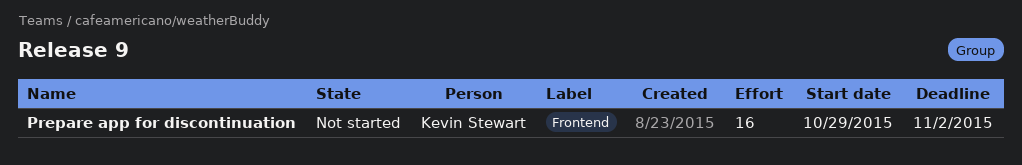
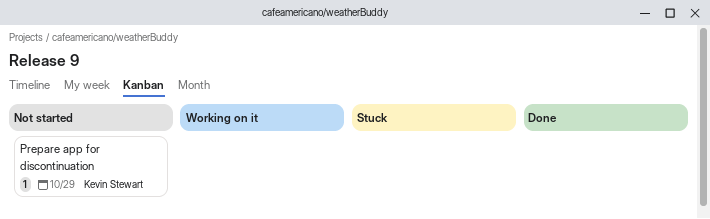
Prepare app for discontinuation, estimate: 16 -> 1
Prepare app for discontinuation, due: Nov 2 -> Oct 29

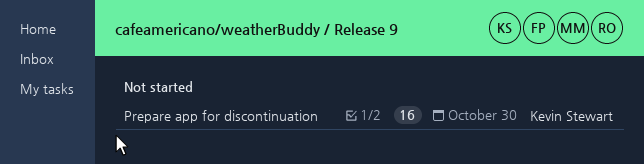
Prepare app for discontinuation, estimate: 1 -> 16
Prepare app for discontinuation, due: Oct 29 -> Oct 30

